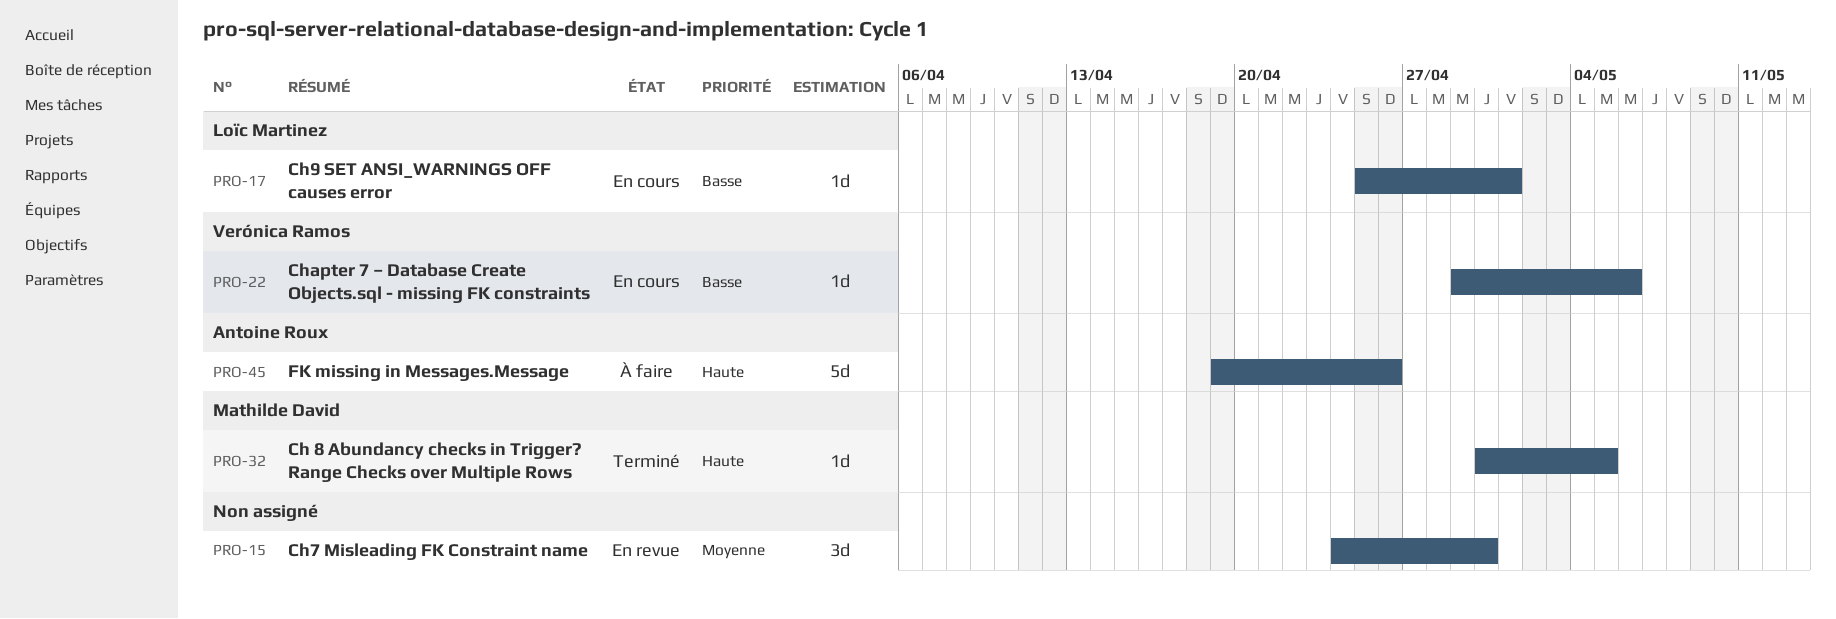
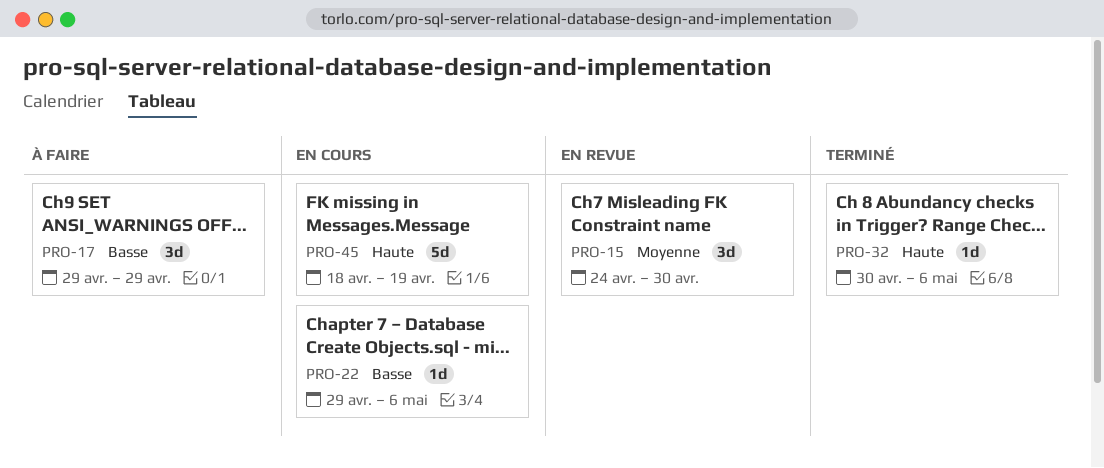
PRO-17, status: En cours -> À faire
PRO-17, estimate: 1d -> 3d
PRO-17, start: Apr 25 -> Apr 29
PRO-17, due: May 1 -> Apr 29
PRO-32, due: May 5 -> May 6
PRO-45, status: À faire -> En cours
PRO-45, start: Apr 19 -> Apr 18
PRO-45, due: Apr 26 -> Apr 19

